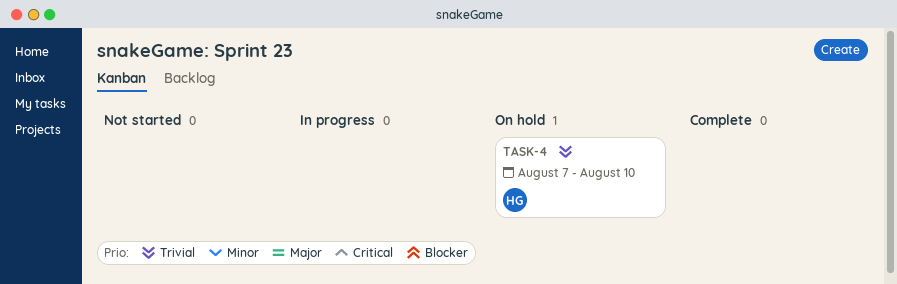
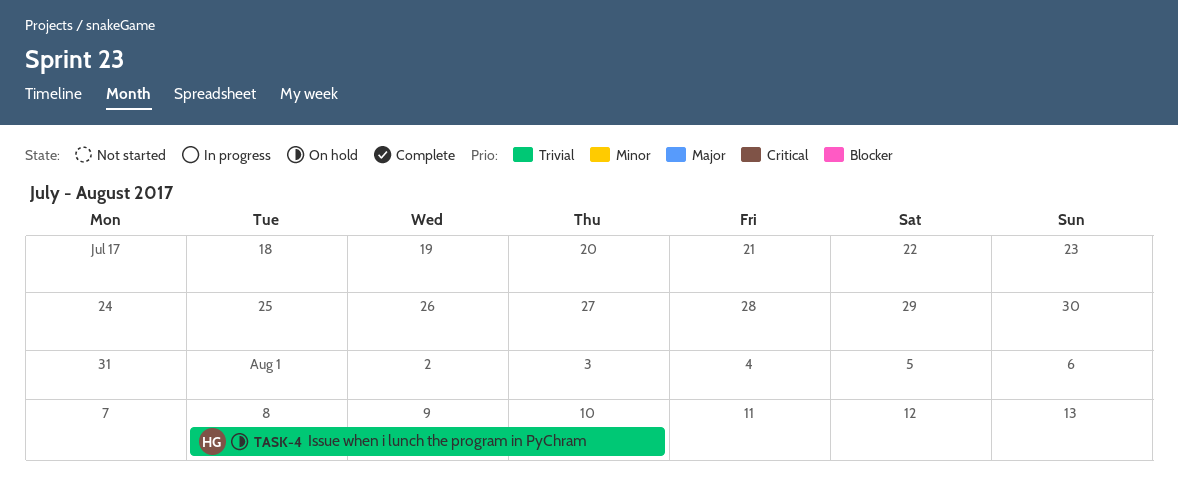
TASK-4, start: Aug 7 -> Aug 8

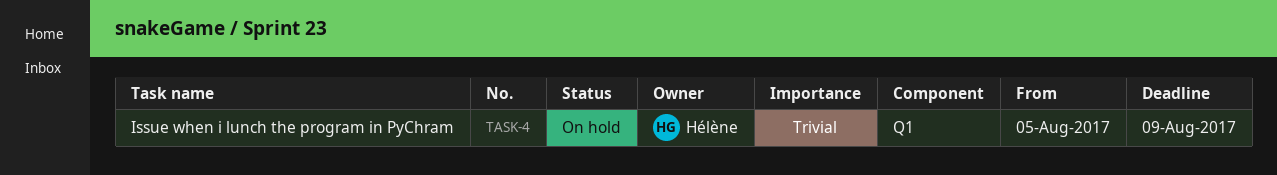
TASK-4, start: Aug 8 -> Aug 5
TASK-4, due: Aug 10 -> Aug 9

